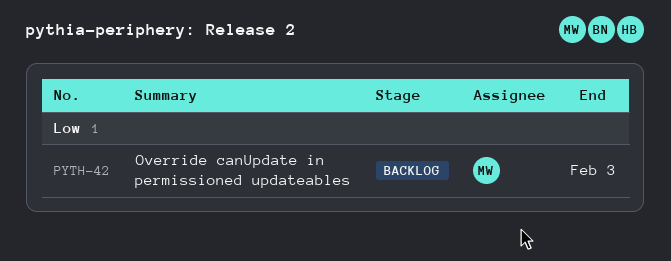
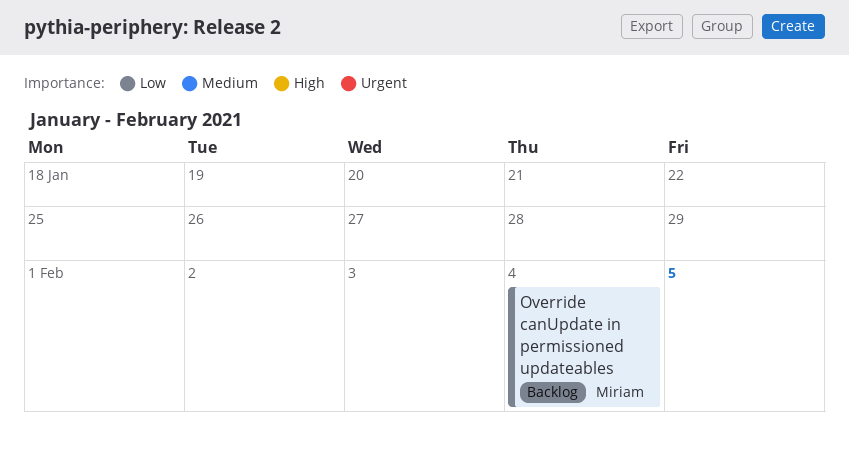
Override canUpdate in permissioned updateables, due: Feb 3 -> Feb 4

